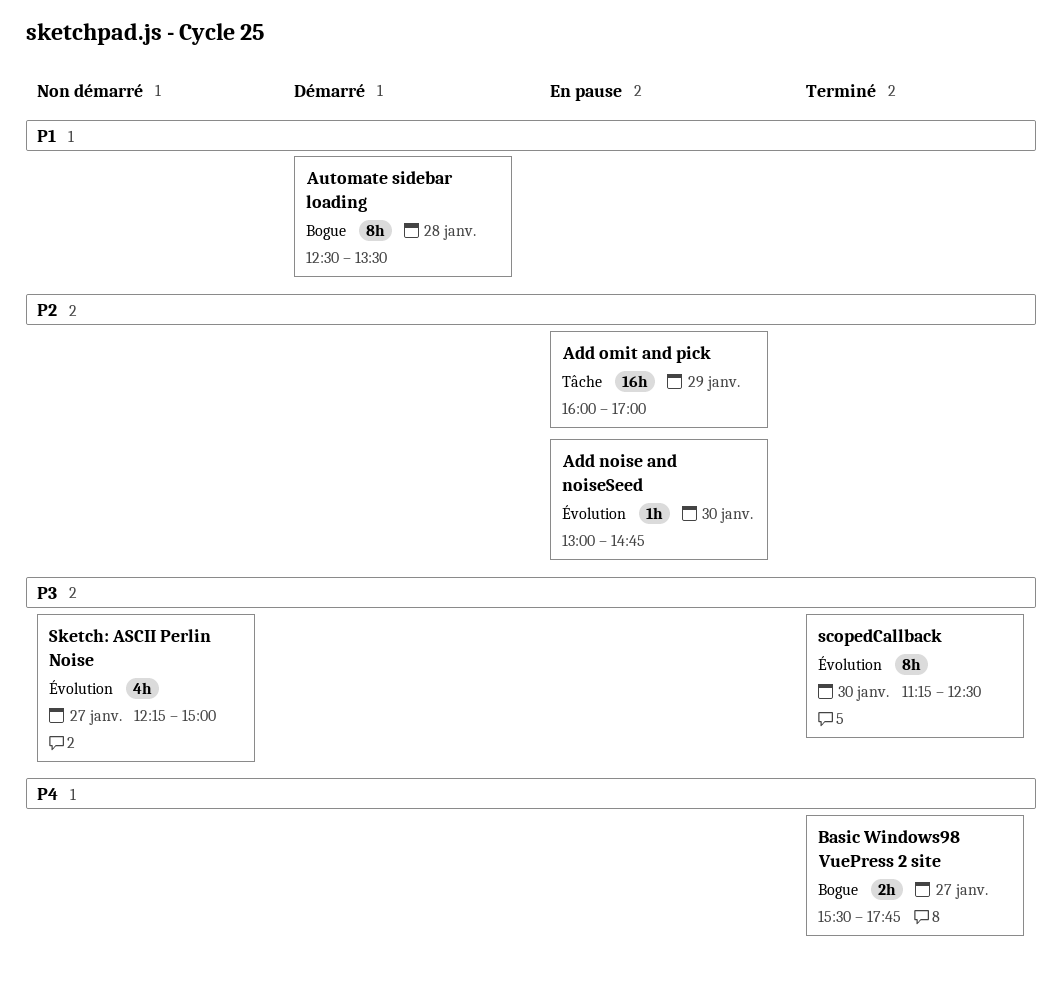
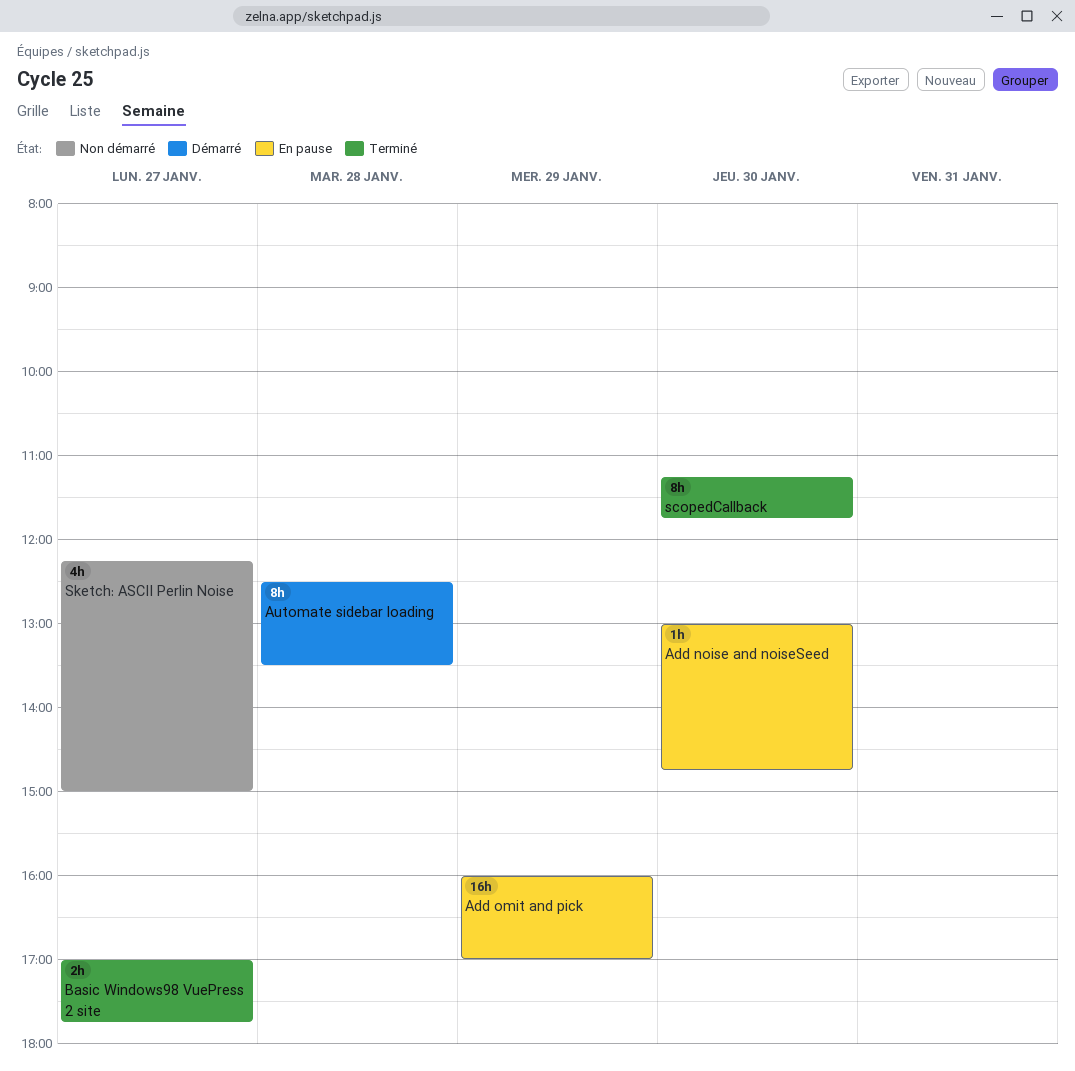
Basic Windows98 VuePress 2 site, begins: 15:30 -> 17:00
scopedCallback, ends: 12:30 -> 11:45

